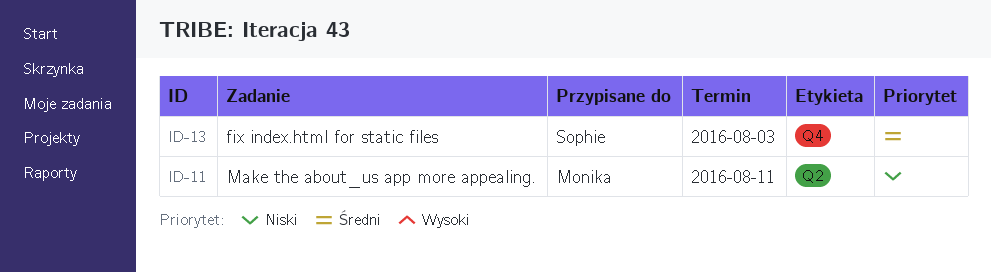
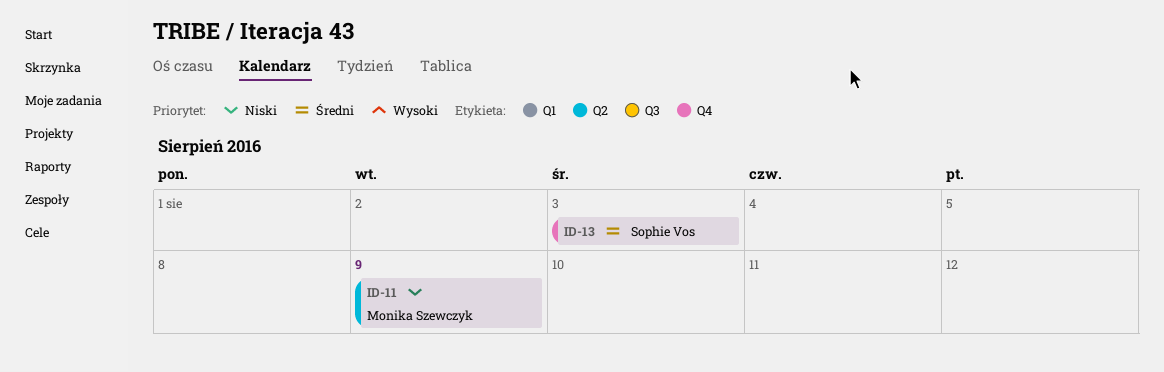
ID-11, due: Aug 11 -> Aug 9

